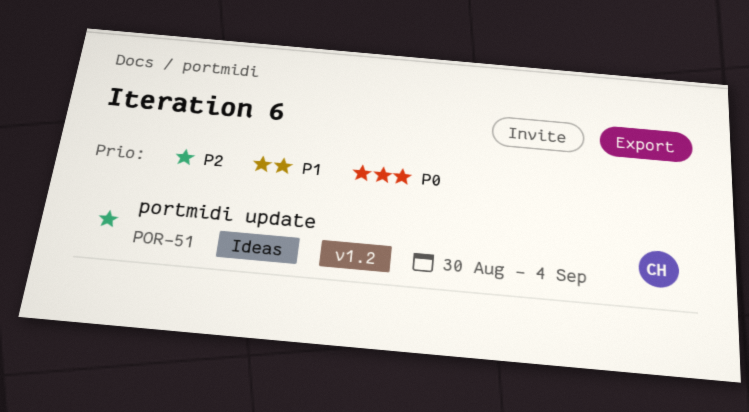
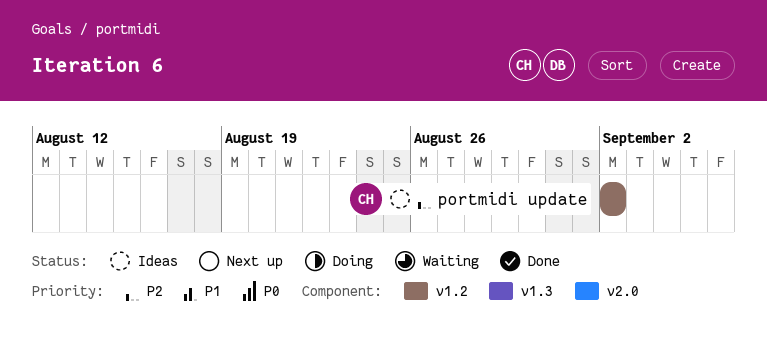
portmidi update, start: Aug 30 -> Sep 2
portmidi update, due: Sep 4 -> Sep 2

